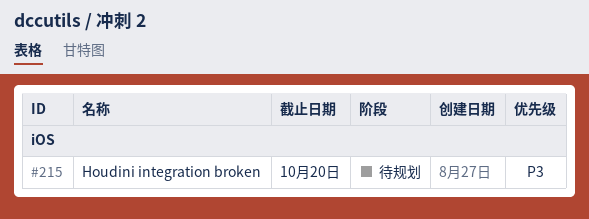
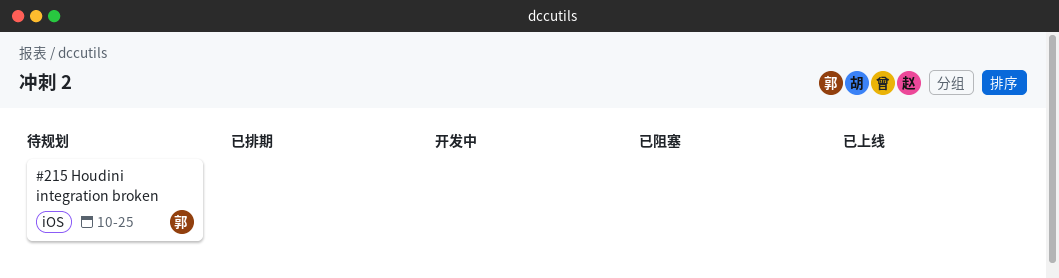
#215, due: Oct 20 -> Oct 25

